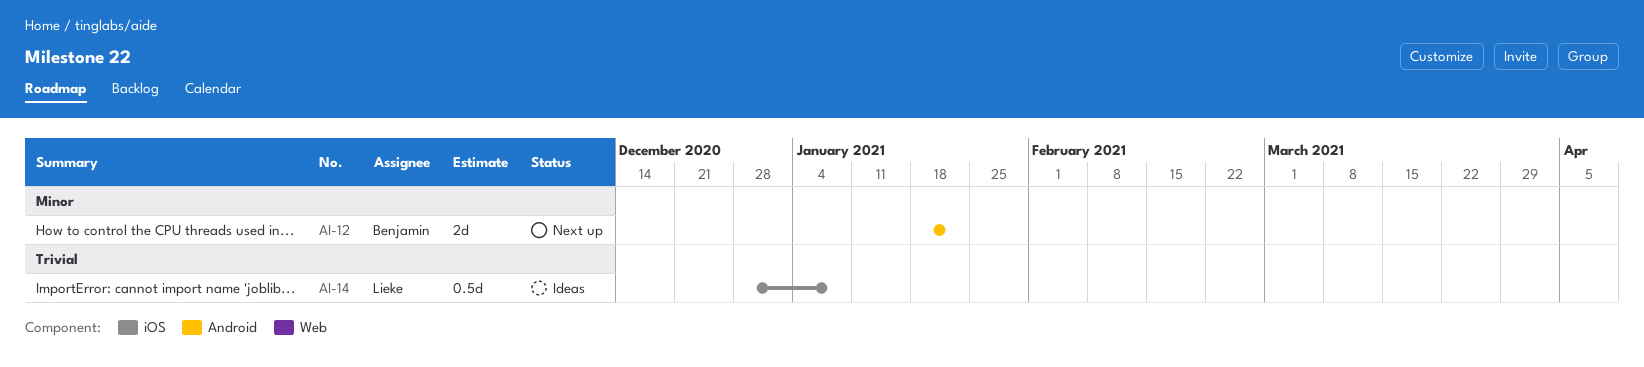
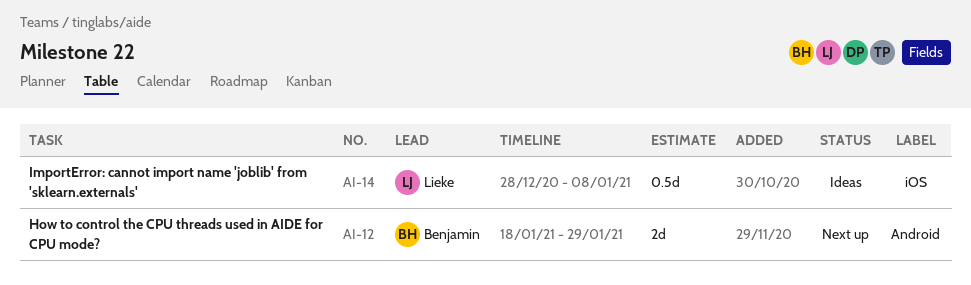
AI-12, due: Jan 22 -> Jan 29

